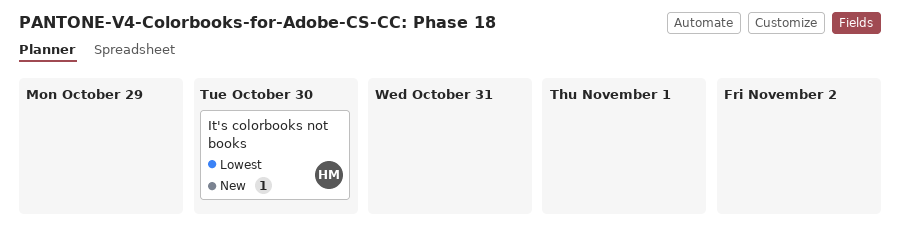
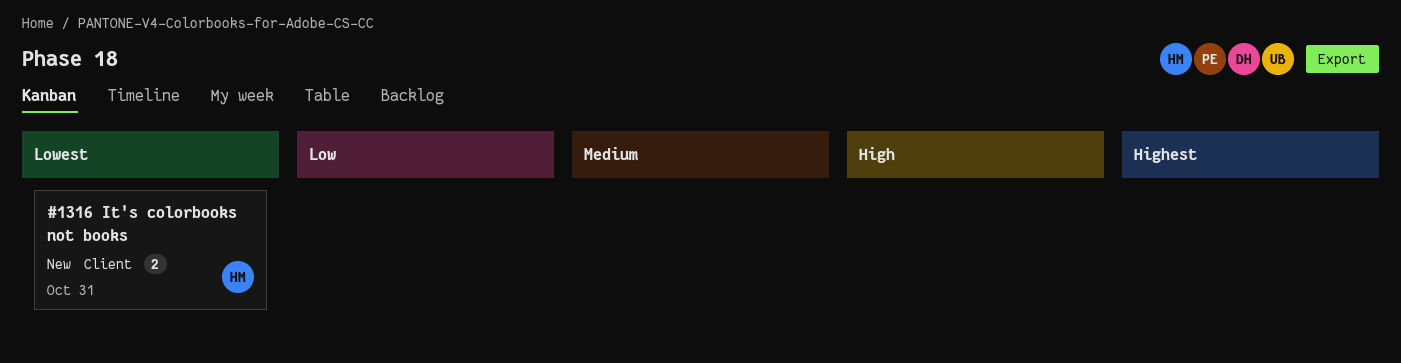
It's colorbooks not books, estimate: 1 -> 2
It's colorbooks not books, due: Oct 30 -> Oct 31

